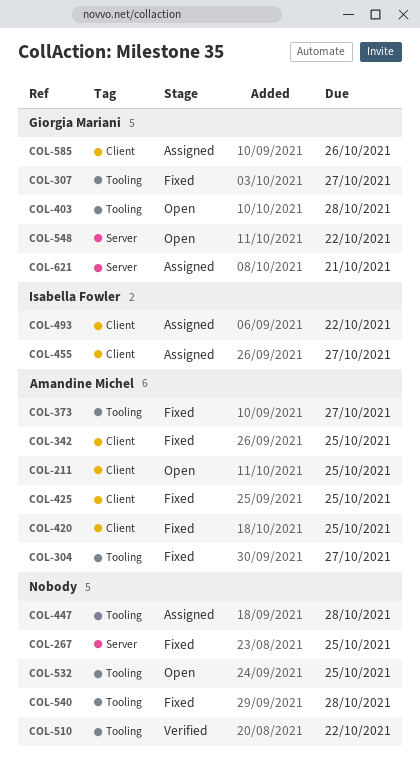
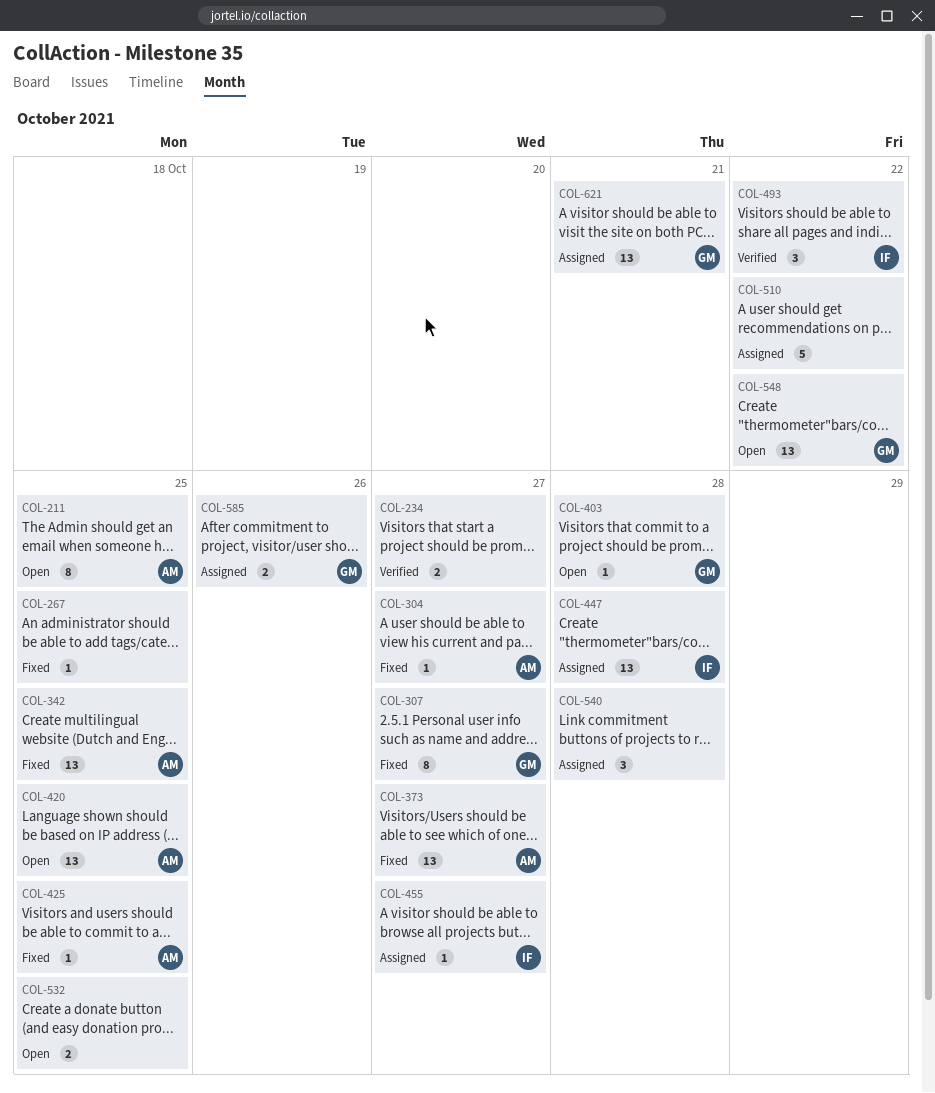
COL-234: none -> present
COL-420, status: Fixed -> Open
COL-447, owner: none -> Isabella Fowler
COL-493, status: Assigned -> Verified
COL-510, status: Verified -> Assigned
COL-540, status: Fixed -> Assigned

